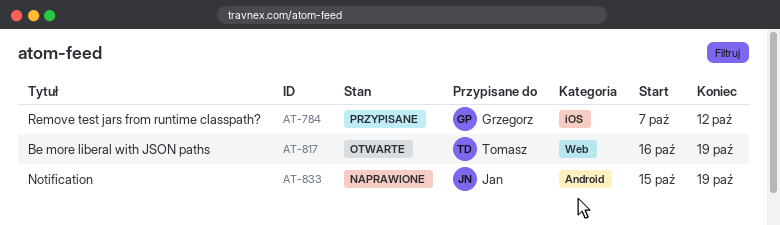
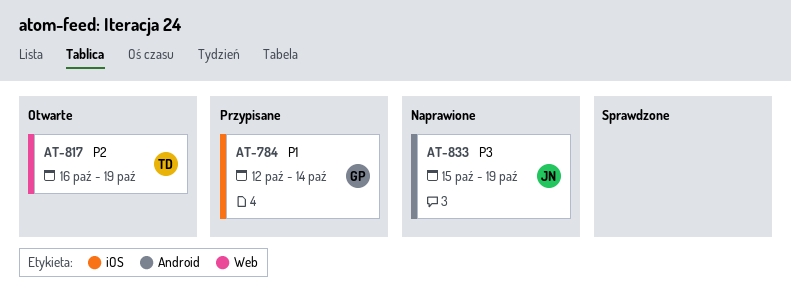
AT-784, start: Oct 7 -> Oct 12
AT-784, due: Oct 12 -> Oct 14

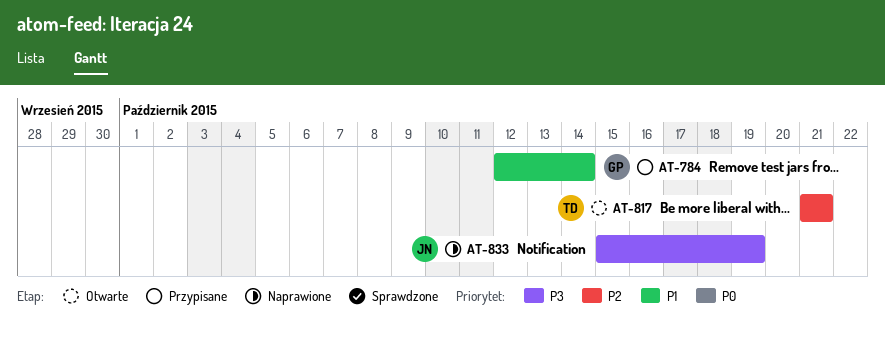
AT-817, start: Oct 16 -> Oct 21
AT-817, due: Oct 19 -> Oct 21

